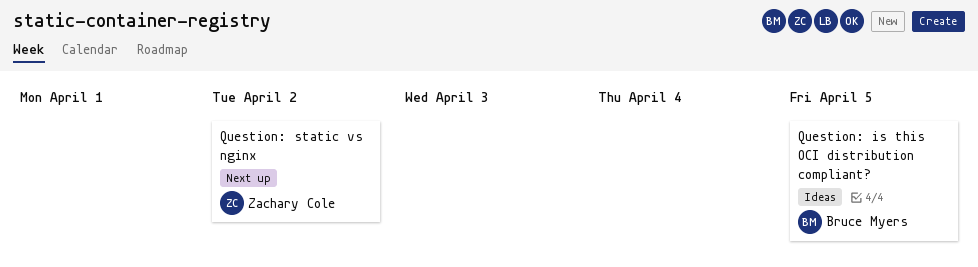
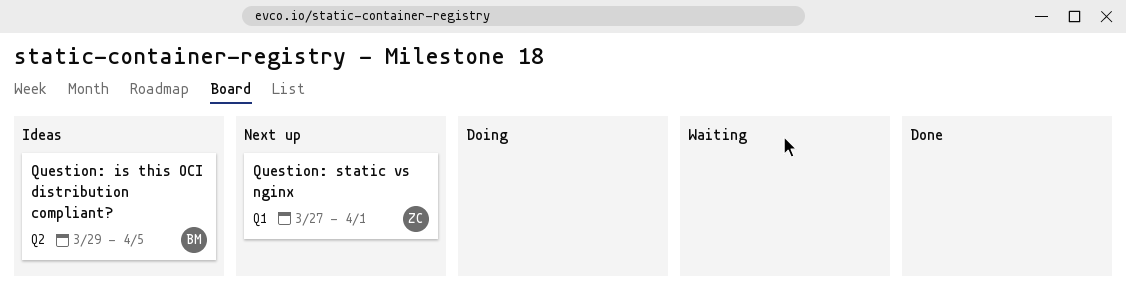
Question: static vs nginx, due: Apr 2 -> Apr 1

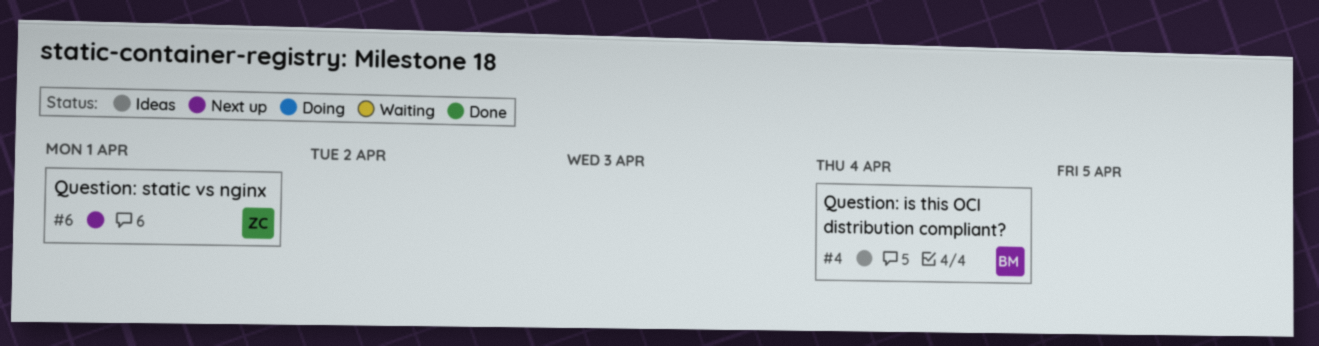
Question: is this OCI distribution compliant?, due: Apr 5 -> Apr 4

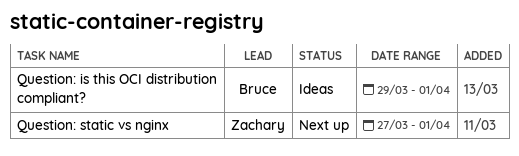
Question: is this OCI distribution compliant?, due: Apr 4 -> Apr 1

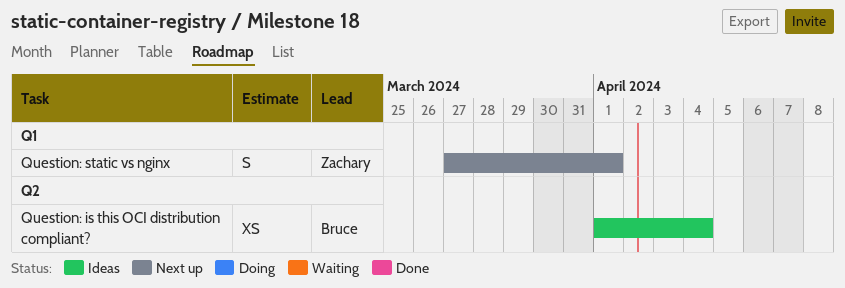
Question: is this OCI distribution compliant?, start: Mar 29 -> Apr 1
Question: is this OCI distribution compliant?, due: Apr 1 -> Apr 4

